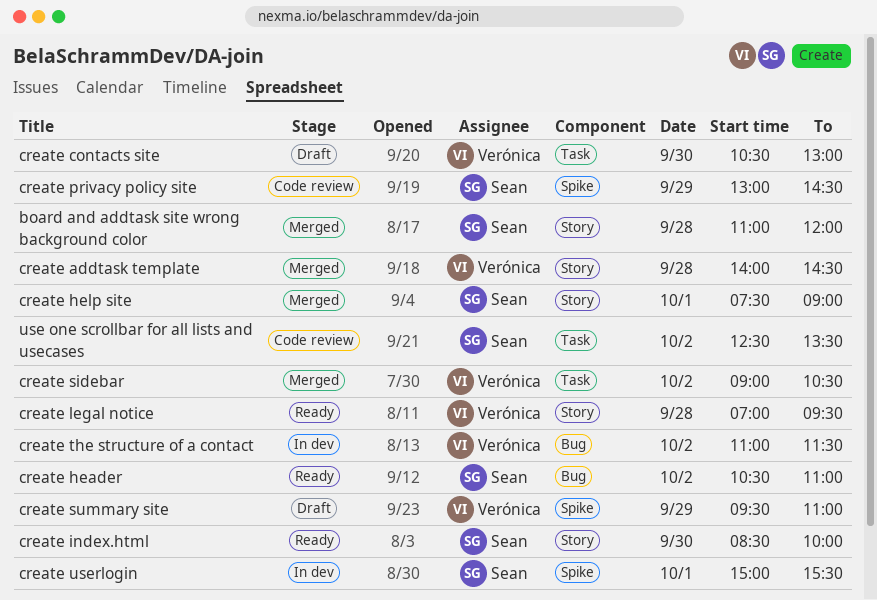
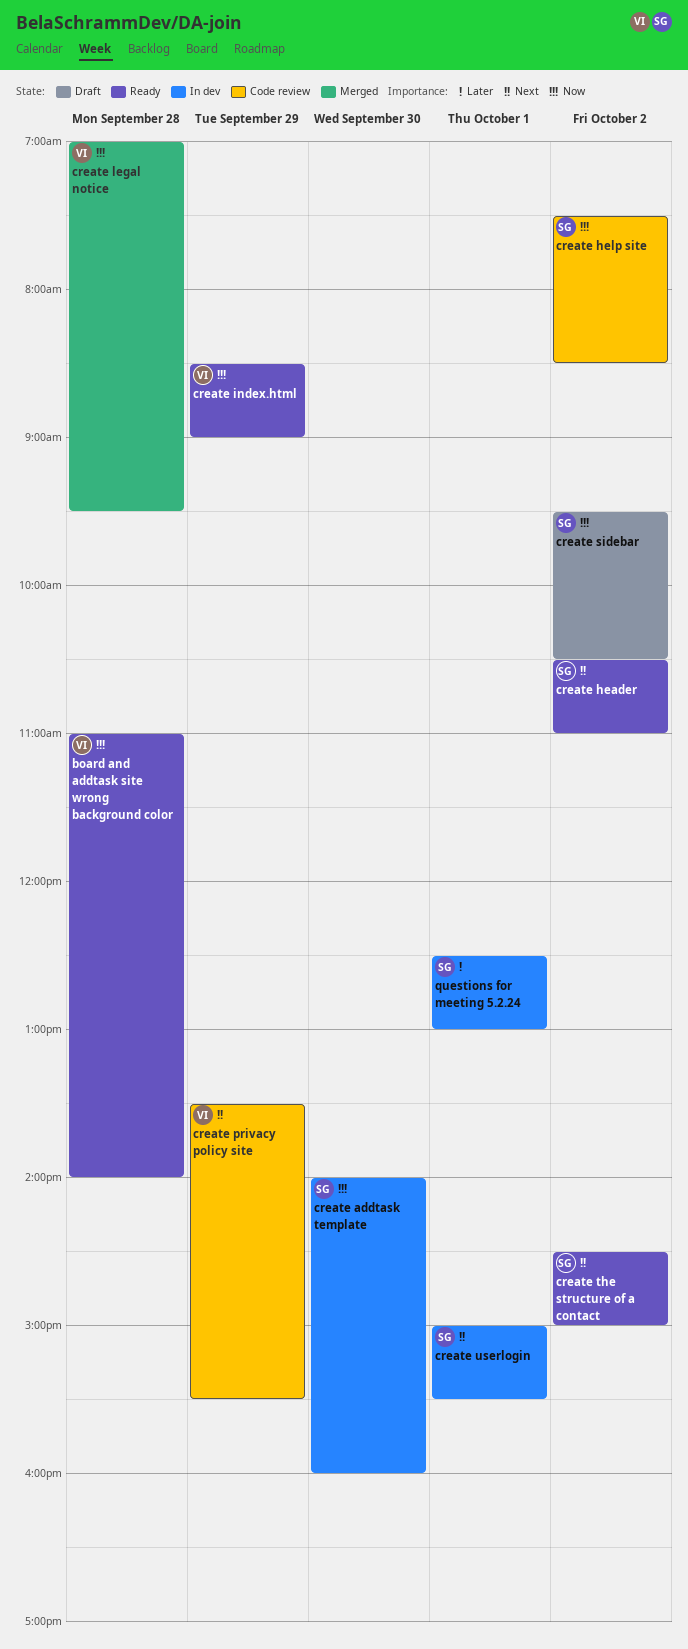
board and addtask site wrong background color, status: Merged -> Ready
board and addtask site wrong background color, owner: Sean -> Verónica
board and addtask site wrong background color, ends: 12:00 -> 14:00
create addtask template, status: Merged -> In dev
create addtask template, owner: Verónica -> Sean
create addtask template, day: Sep 28 -> Sep 30
create addtask template, ends: 14:30 -> 16:00
create contacts site: present -> none
create help site, status: Merged -> Code review
create help site, day: Oct 1 -> Oct 2
create help site, ends: 09:00 -> 08:30
create index.html, owner: Sean -> Verónica
create index.html, day: Sep 30 -> Sep 29
create index.html, ends: 10:00 -> 09:00
create legal notice, status: Ready -> Merged
create privacy policy site, owner: Sean -> Verónica
create privacy policy site, begins: 13:00 -> 13:30
create privacy policy site, ends: 14:30 -> 15:30
create sidebar, status: Merged -> Draft
create sidebar, owner: Verónica -> Sean
create sidebar, begins: 09:00 -> 09:30
create summary site: present -> none
create the structure of a contact, status: In dev -> Ready
create the structure of a contact, owner: Verónica -> Sean
create the structure of a contact, begins: 11:00 -> 14:30
create the structure of a contact, ends: 11:30 -> 15:00
questions for meeting 5.2.24: none -> present
use one scrollbar for all lists and usecases: present -> none

